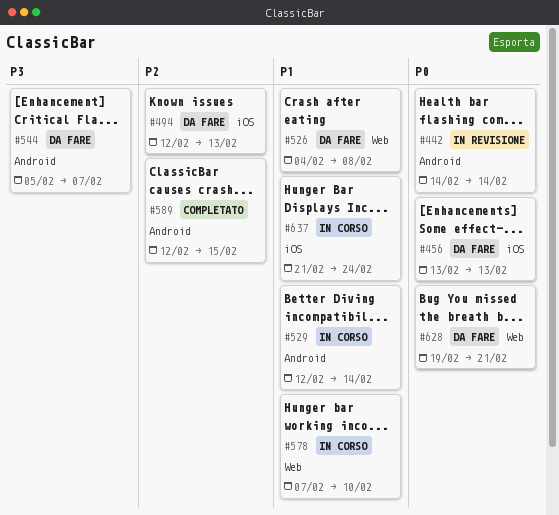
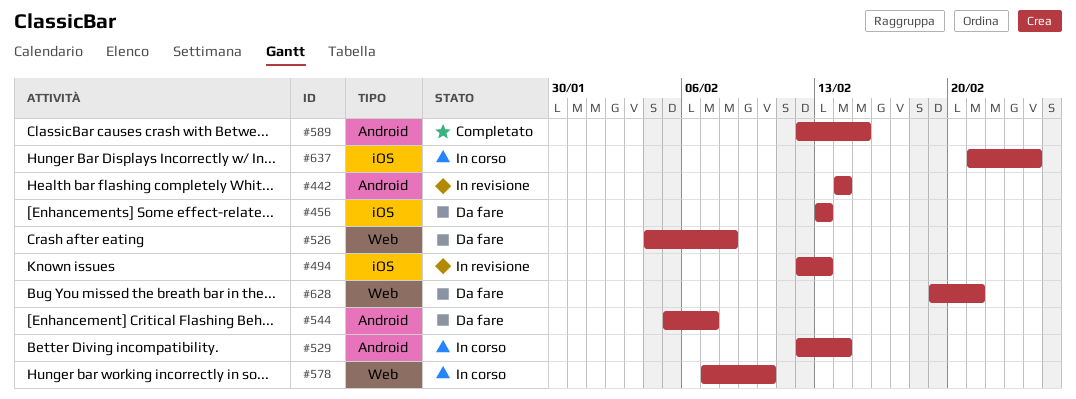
#494, status: Da fare -> In revisione

